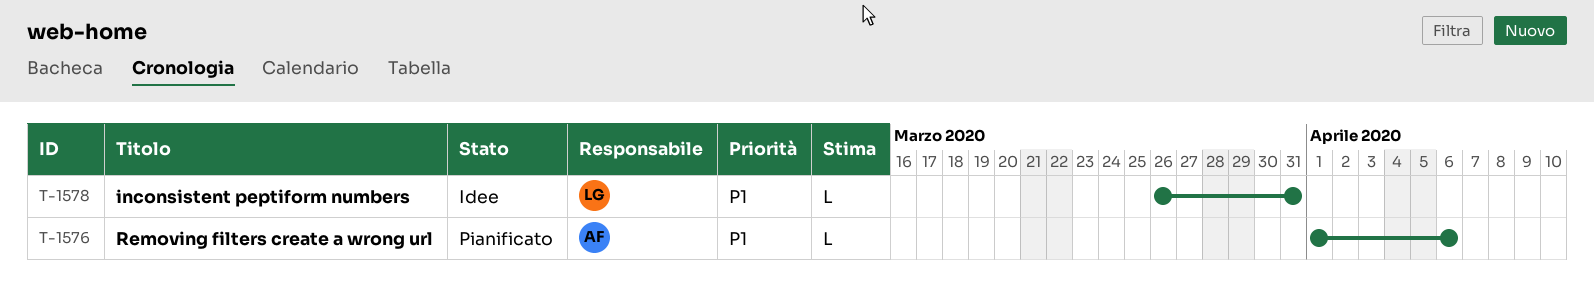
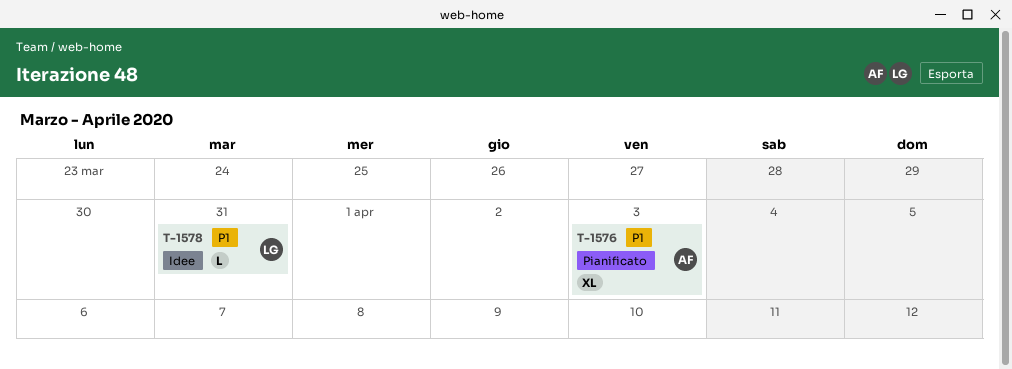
T-1576, estimate: L -> XL
T-1576, due: Apr 6 -> Apr 3

